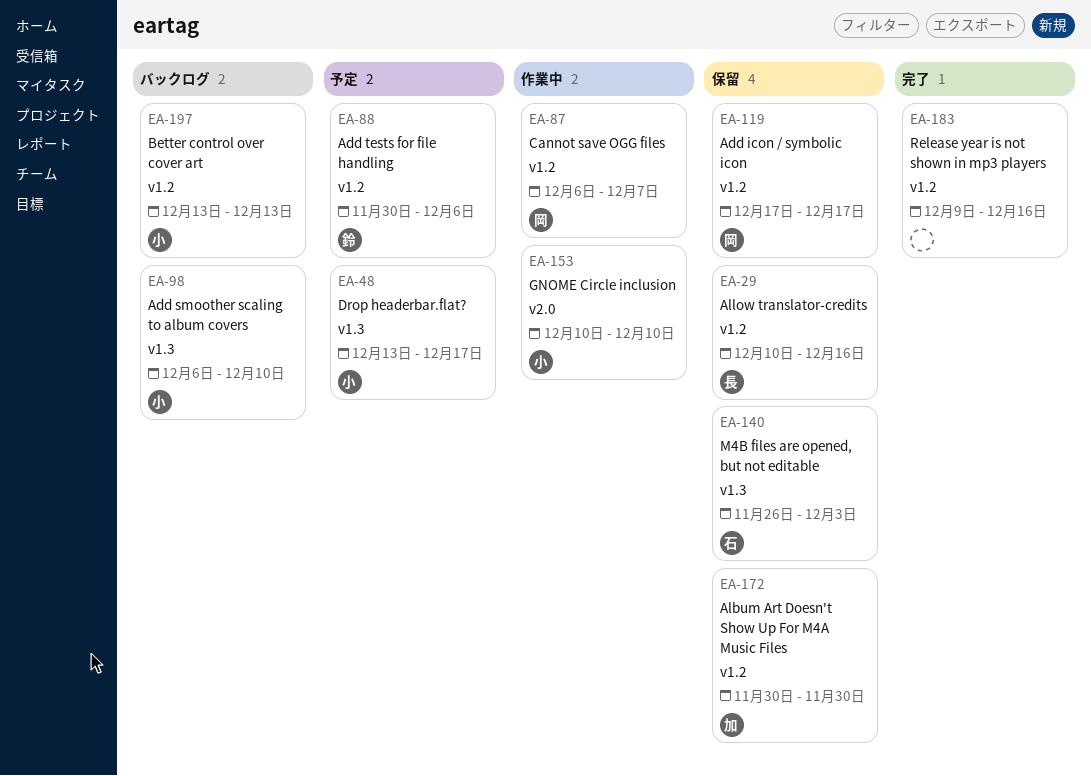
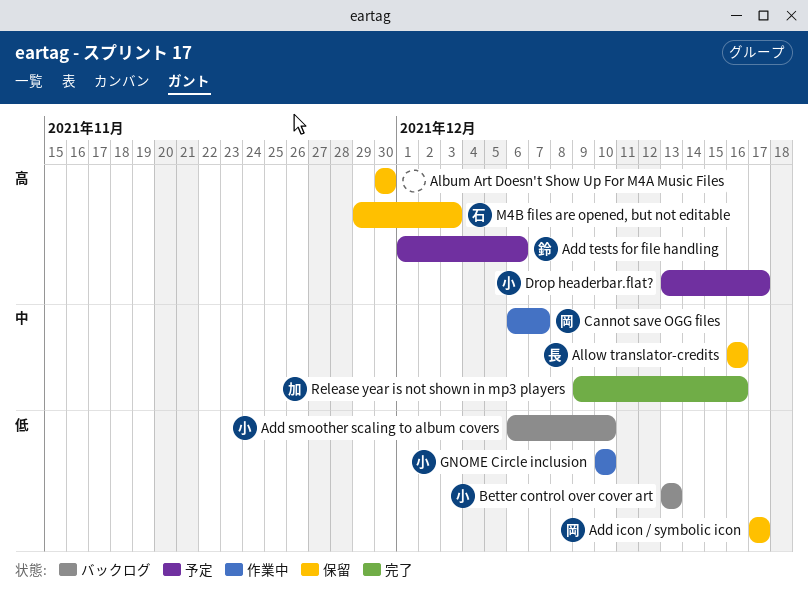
Add tests for file handling, start: Nov 30 -> Dec 1
Album Art Doesn't Show Up For M4A Music Files, owner: 加 -> none
Allow translator-credits, start: Dec 10 -> Dec 16
M4B files are opened, but not editable, start: Nov 26 -> Nov 29
Release year is not shown in mp3 players, owner: none -> 加

